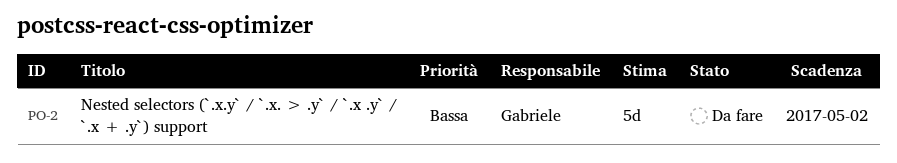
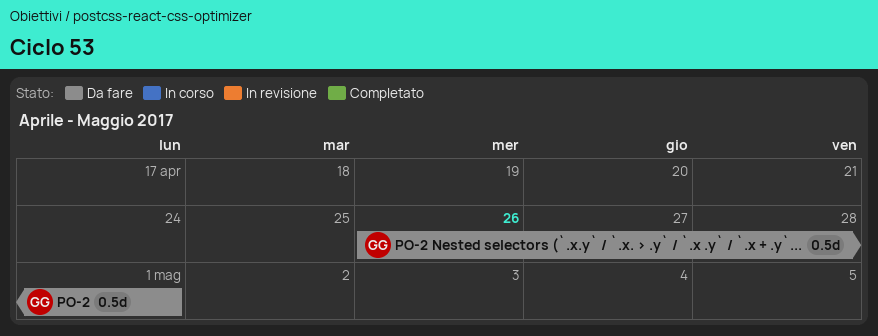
PO-2, estimate: 5d -> 0.5d
PO-2, due: May 2 -> May 1

